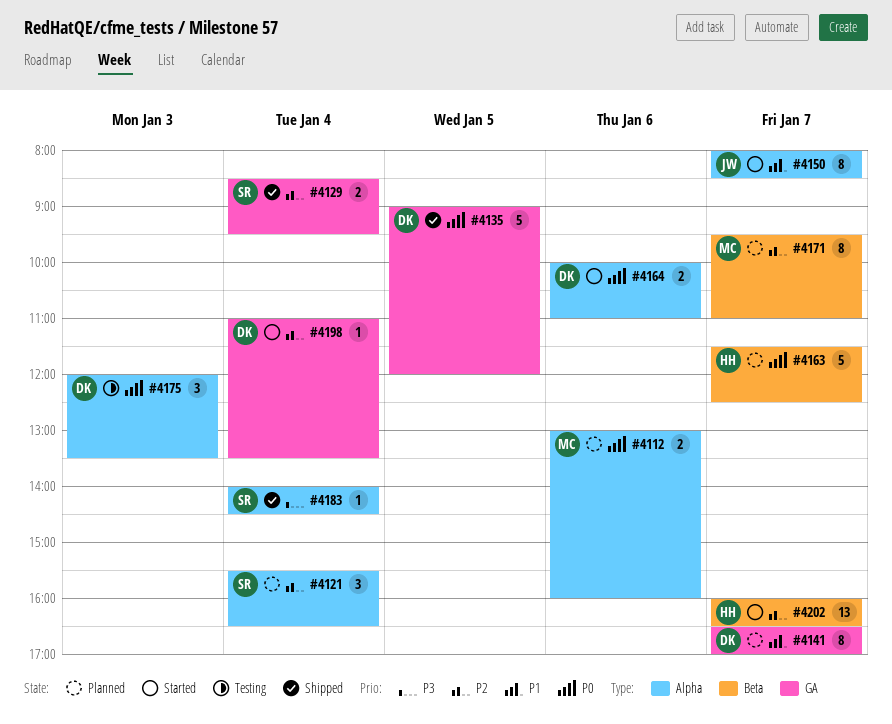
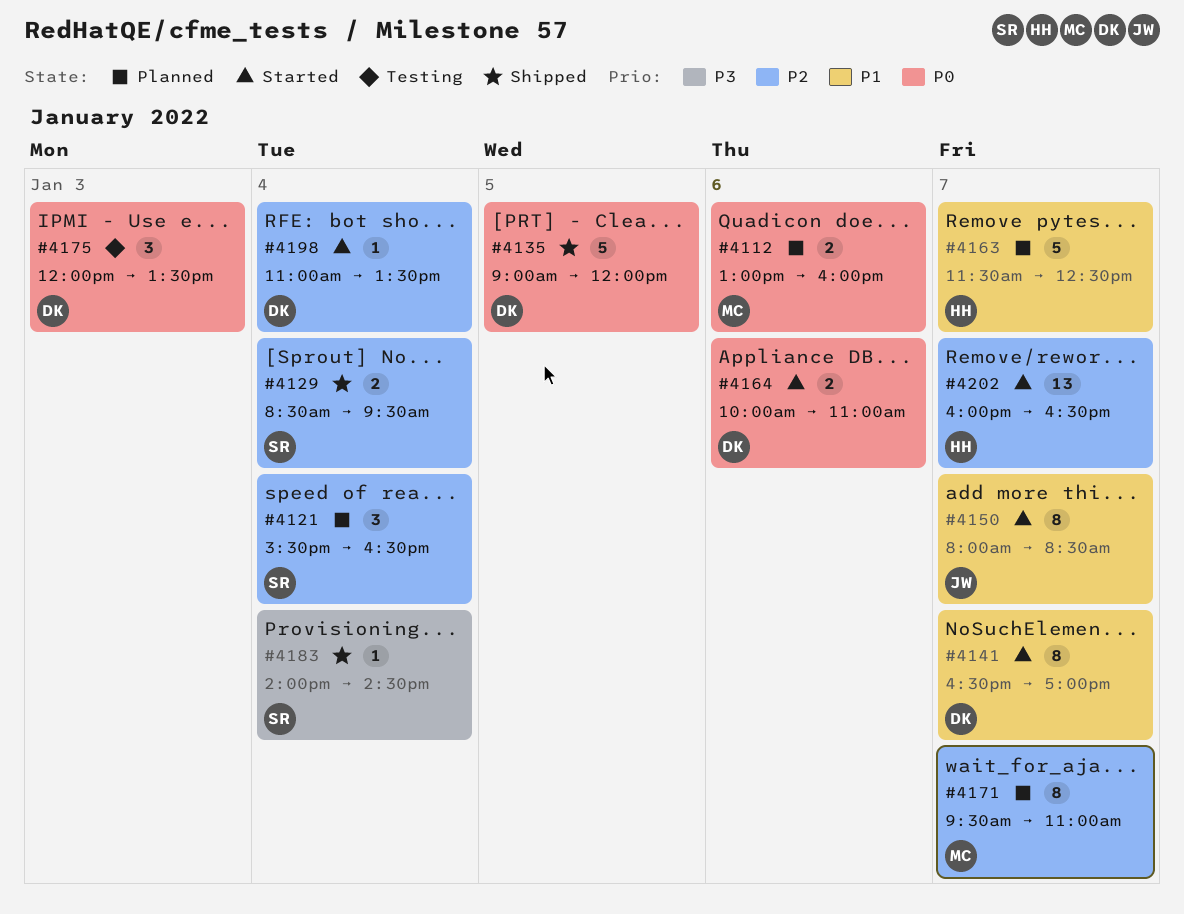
#4141, status: Planned -> Started
#4163, priority: P0 -> P1

